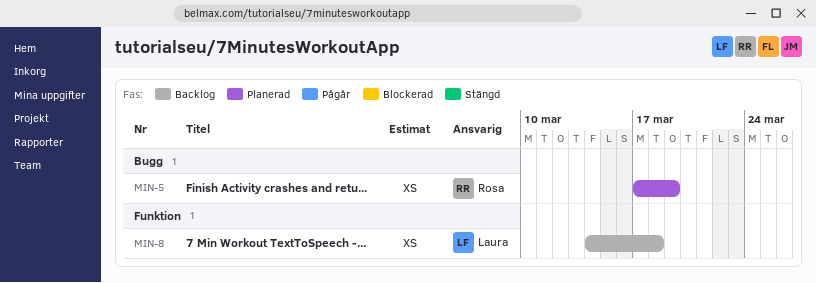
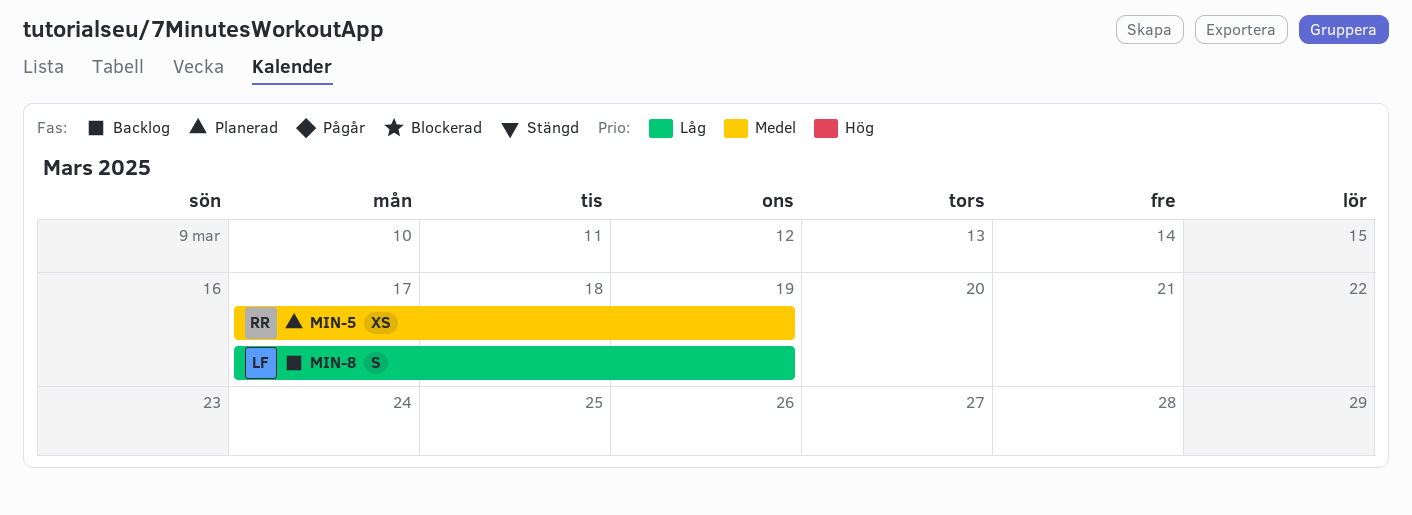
MIN-8, estimate: XS -> S
MIN-8, start: Mar 14 -> Mar 17
MIN-8, due: Mar 18 -> Mar 19

